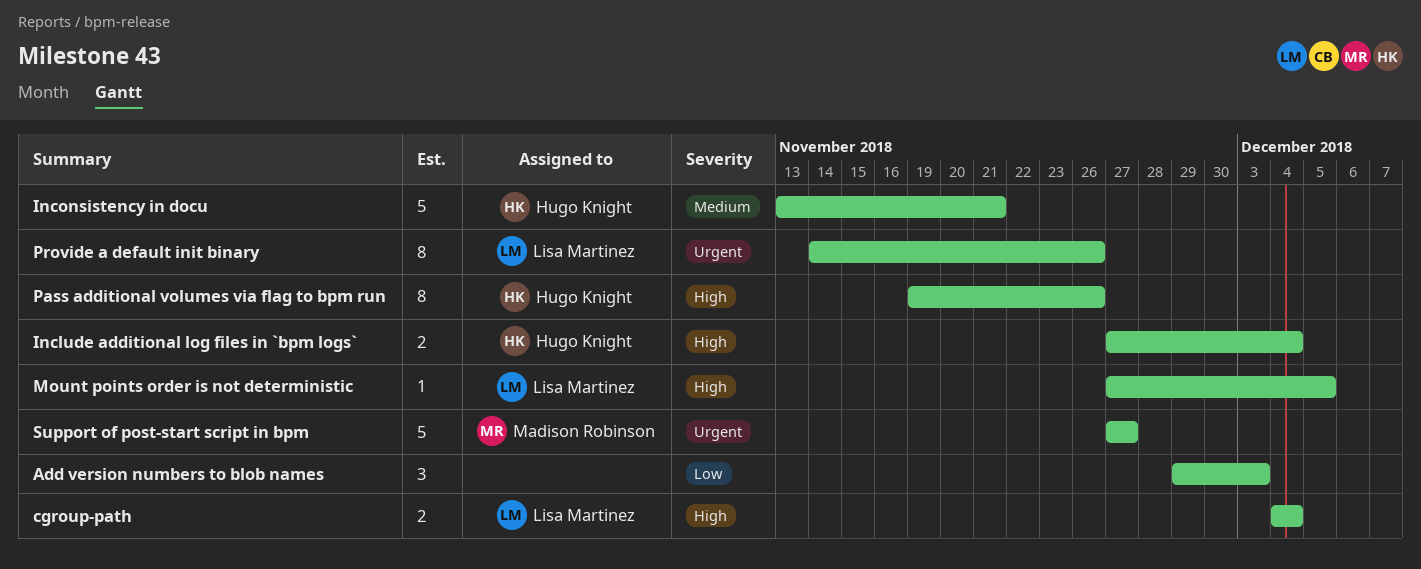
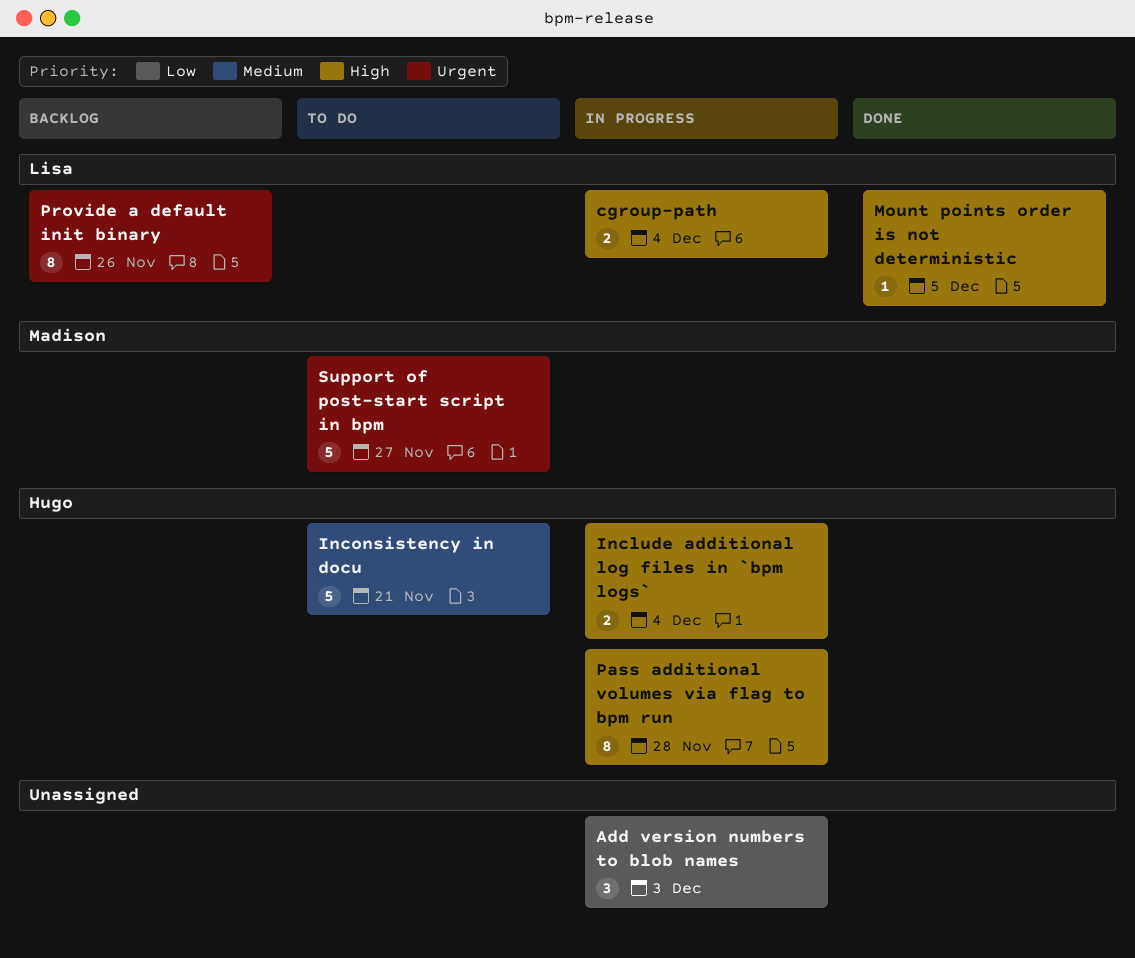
Pass additional volumes via flag to bpm run, due: Nov 26 -> Nov 28

